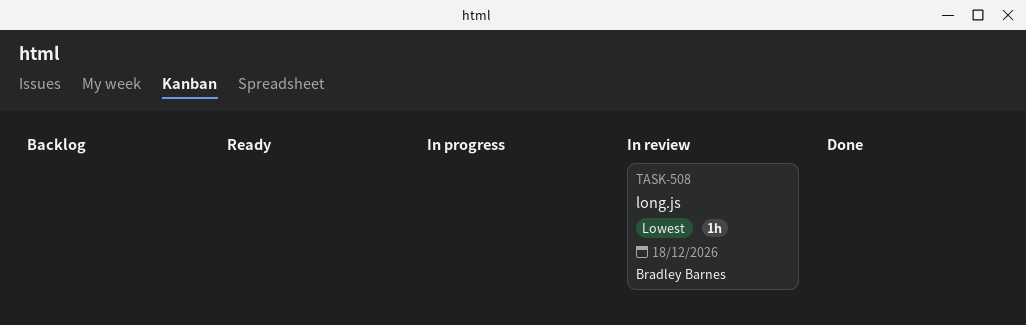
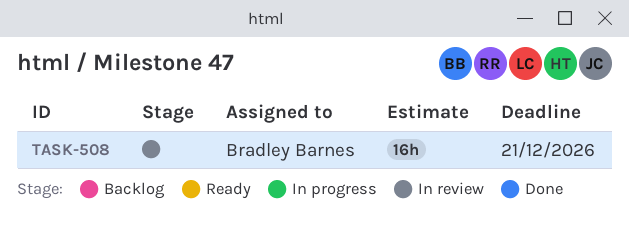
TASK-508, estimate: 1h -> 16h
TASK-508, due: Dec 18 -> Dec 21

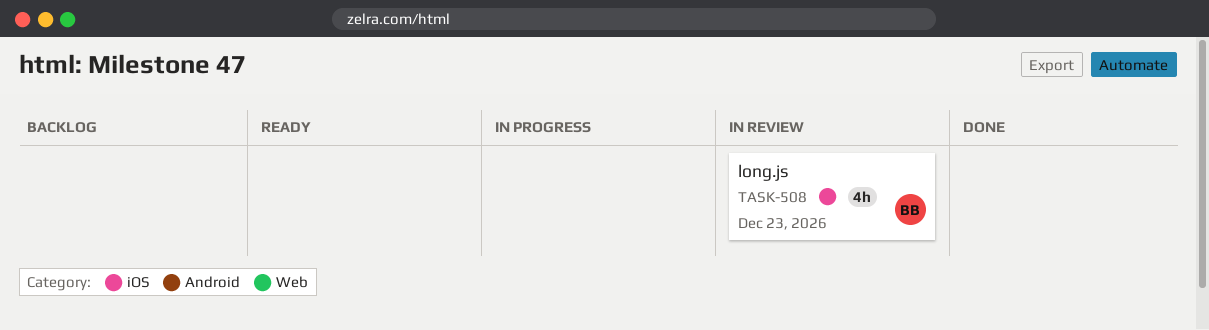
TASK-508, estimate: 16h -> 4h
TASK-508, due: Dec 21 -> Dec 23

